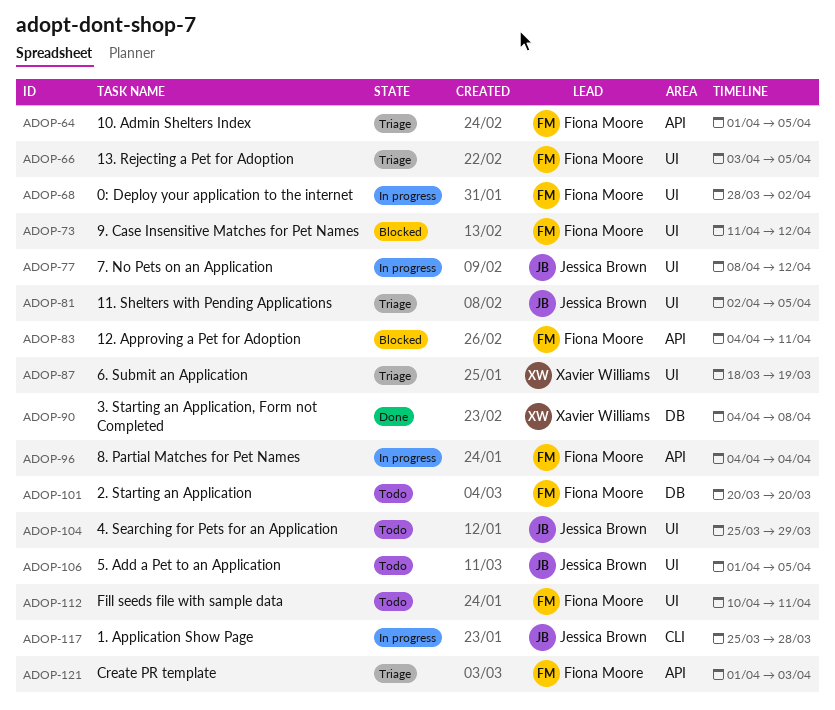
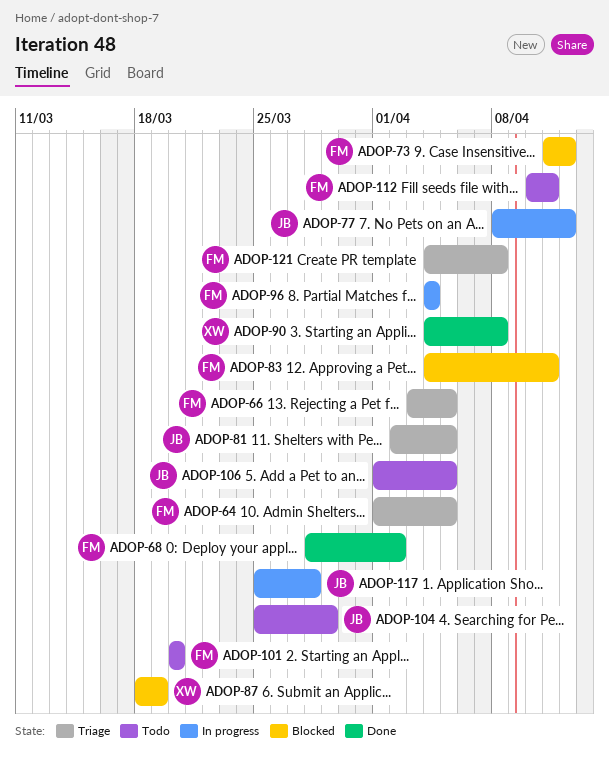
ADOP-68, status: In progress -> Done
ADOP-87, status: Triage -> Blocked
ADOP-121, start: Apr 1 -> Apr 4
ADOP-121, due: Apr 3 -> Apr 8

